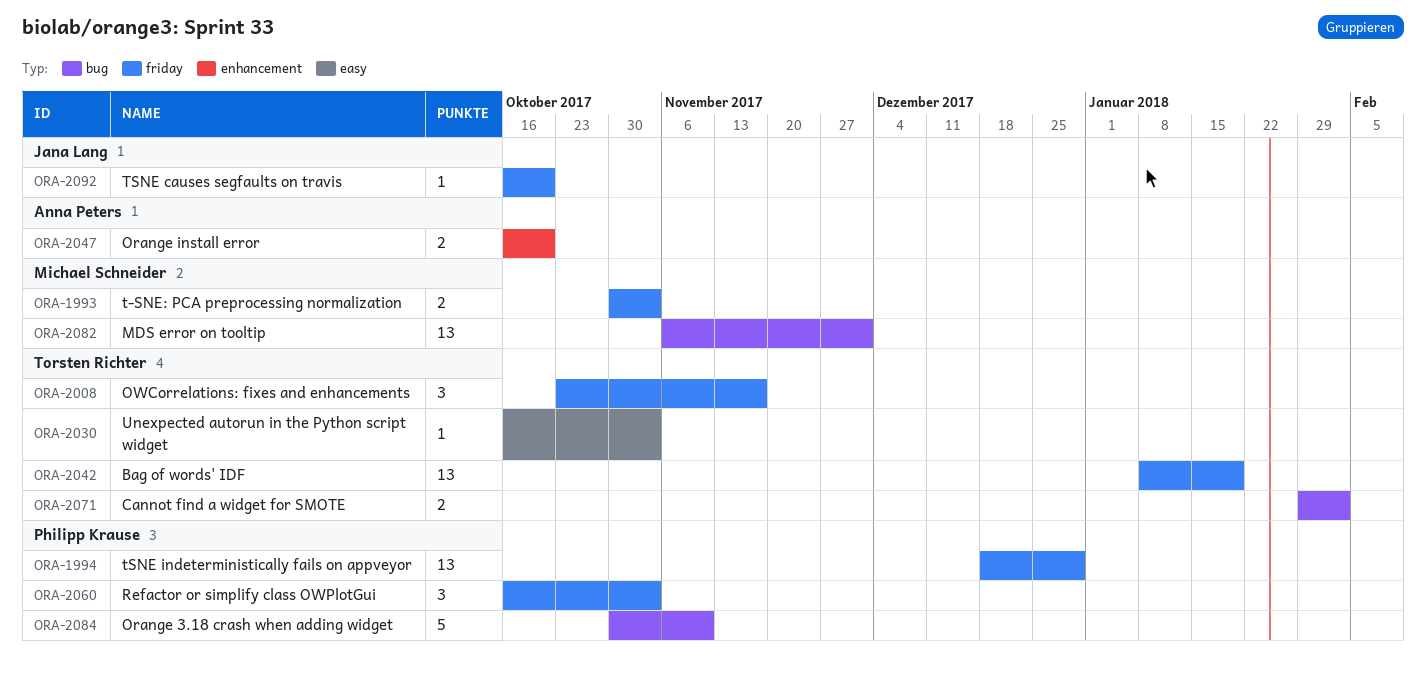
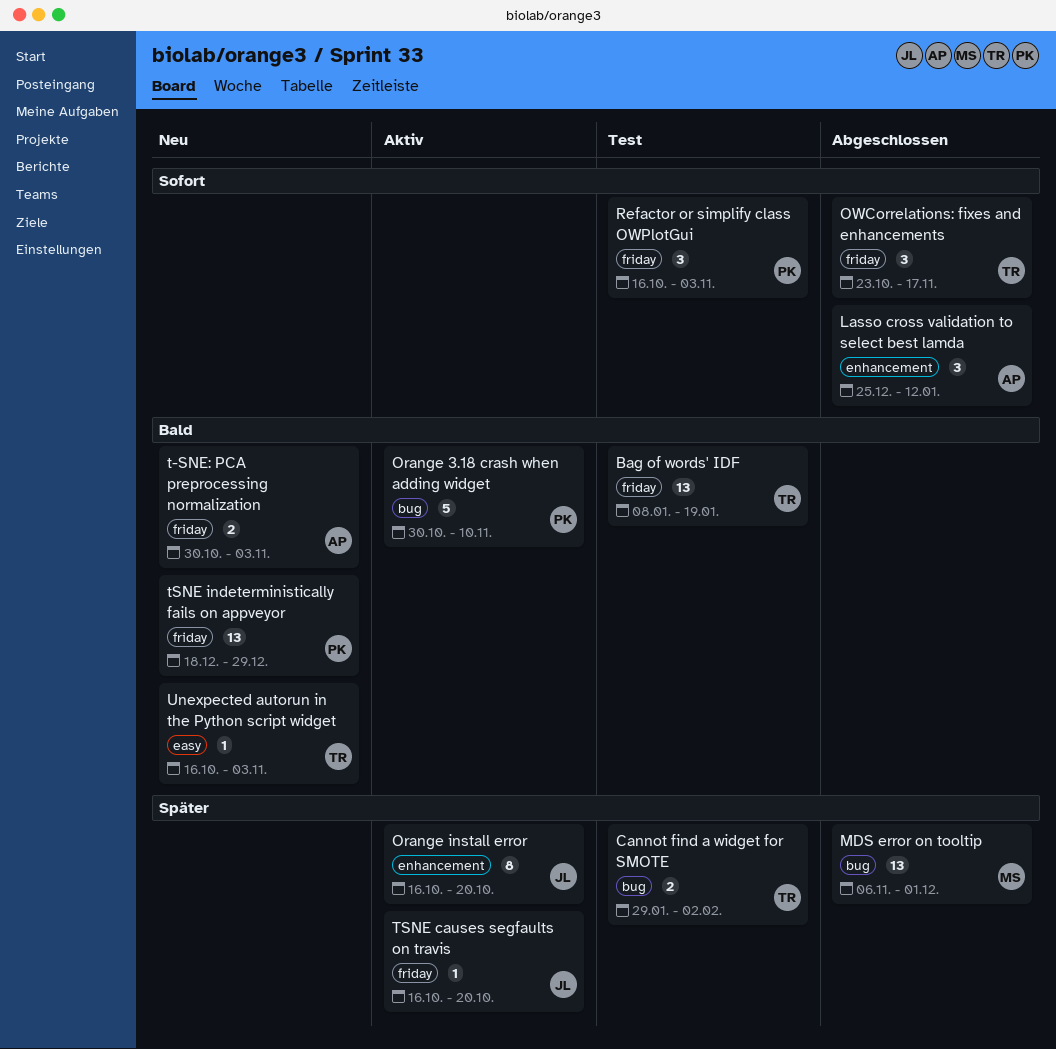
Lasso cross validation to select best lamda: none -> present
Orange install error, owner: Anna Peters -> Jana Lang
Orange install error, estimate: 2 -> 8
t-SNE: PCA preprocessing normalization, owner: Michael Schneider -> Anna Peters

